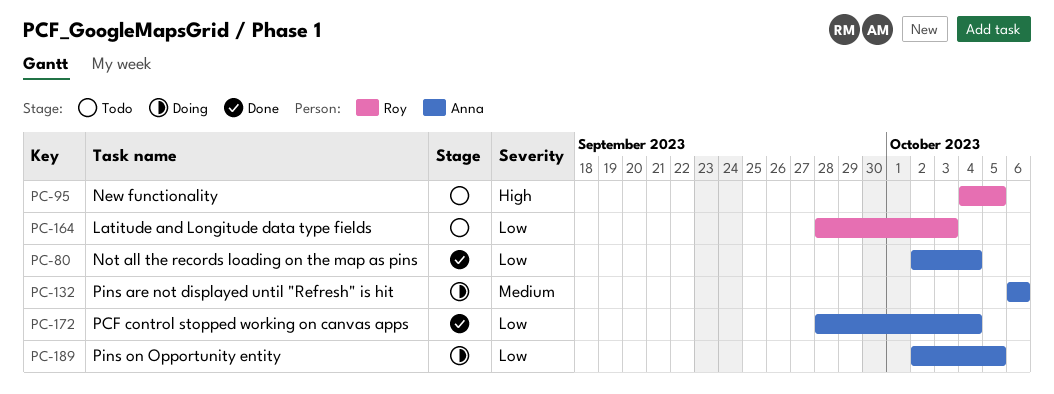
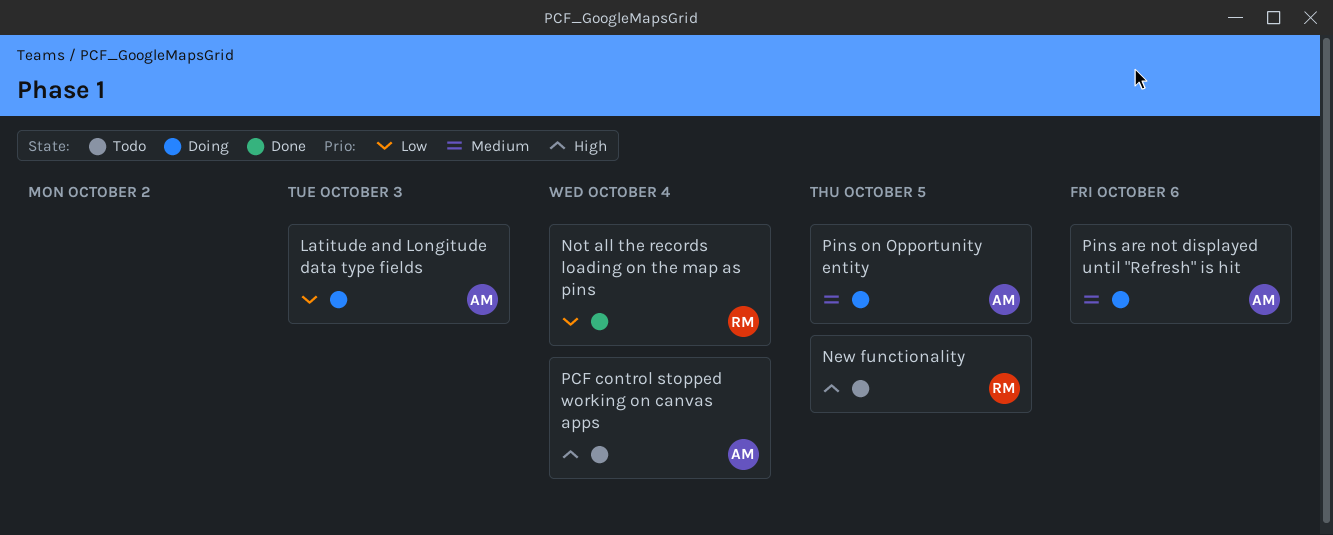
Latitude and Longitude data type fields, status: Todo -> Doing
Latitude and Longitude data type fields, owner: Roy -> Anna
Not all the records loading on the map as pins, owner: Anna -> Roy
PCF control stopped working on canvas apps, status: Done -> Todo
PCF control stopped working on canvas apps, priority: Low -> High
Pins on Opportunity entity, priority: Low -> Medium

